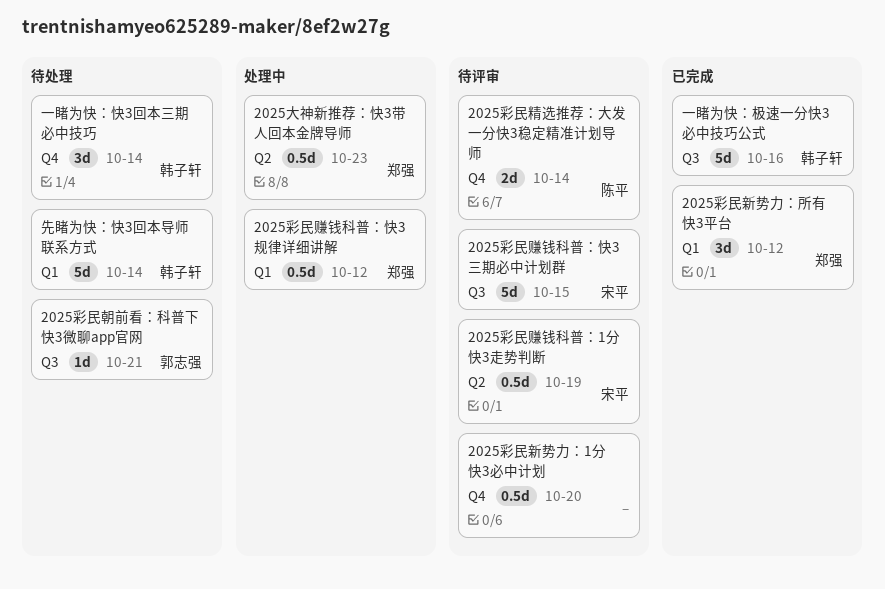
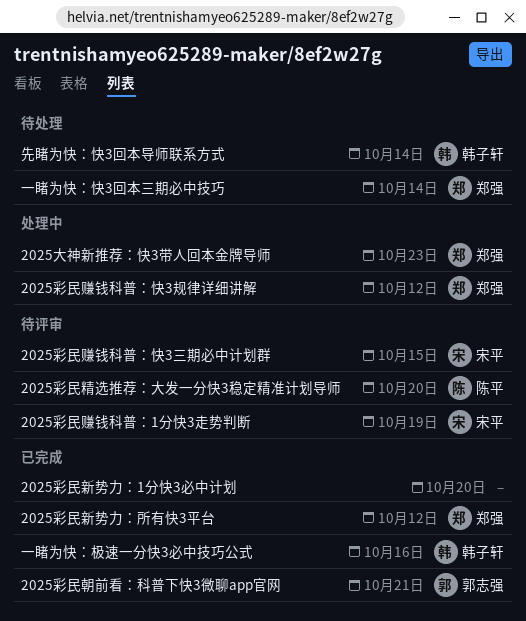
2025彩民新势力：1分快3必中计划, status: 待评审 -> 已完成
2025彩民朝前看：科普下快3微聊app官网, status: 待处理 -> 已完成
2025彩民精选推荐：大发一分快3稳定精准计划导师, due: Oct 14 -> Oct 20
一睹为快：快3回本三期必中技巧, owner: 韩子轩 -> 郑强

